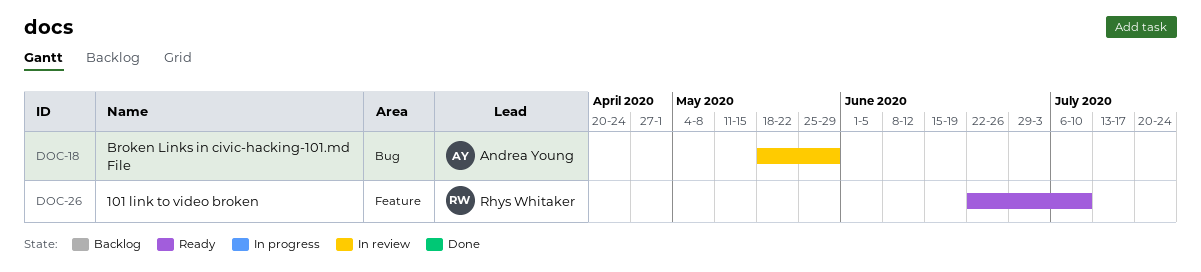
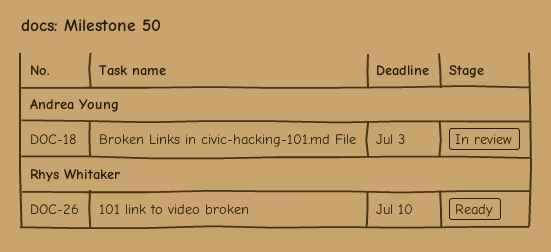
DOC-18, due: May 29 -> Jul 3

